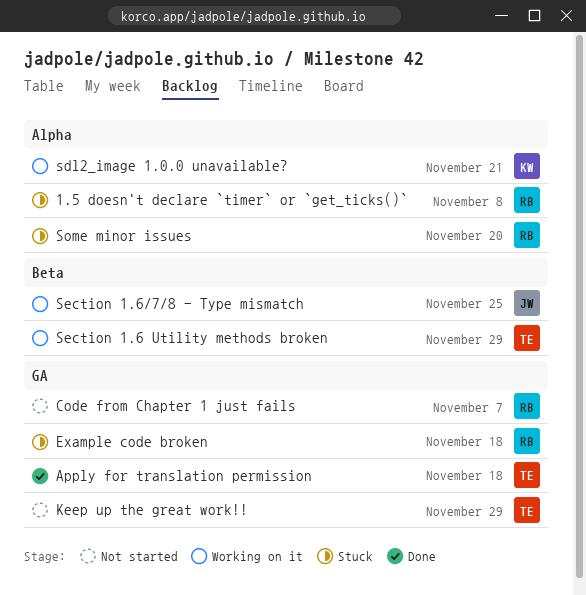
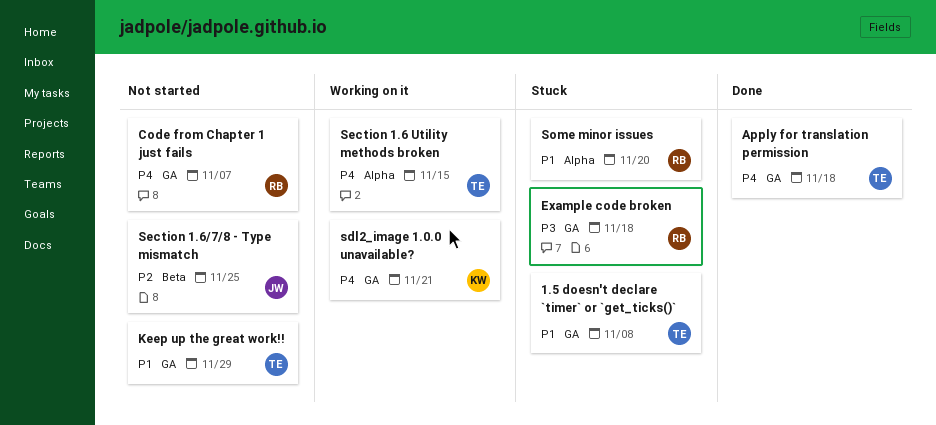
1.5 doesn't declare `timer` or `get_ticks()`, owner: RB -> TE
1.5 doesn't declare `timer` or `get_ticks()`, label: Alpha -> GA
sdl2_image 1.0.0 unavailable?, label: Alpha -> GA
Section 1.6 Utility methods broken, label: Beta -> Alpha
Section 1.6 Utility methods broken, due: Nov 29 -> Nov 15
Section 1.6/7/8 - Type mismatch, status: Working on it -> Not started

